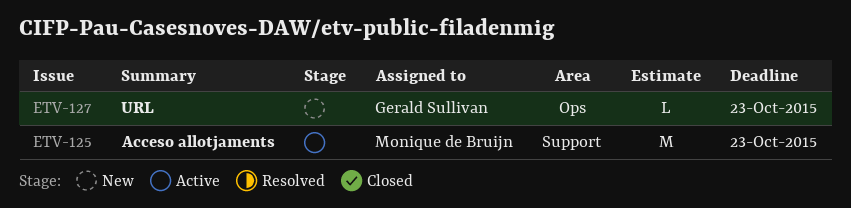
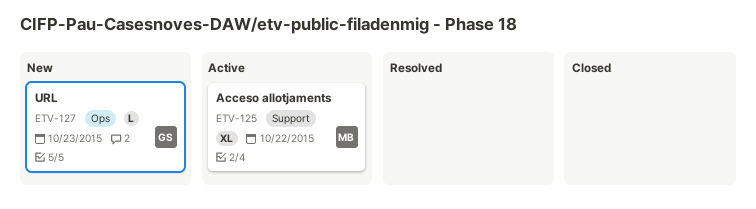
ETV-125, estimate: M -> XL
ETV-125, due: Oct 23 -> Oct 22

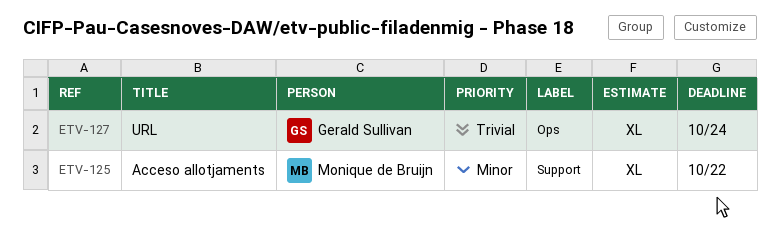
ETV-127, estimate: L -> XL
ETV-127, due: Oct 23 -> Oct 24

